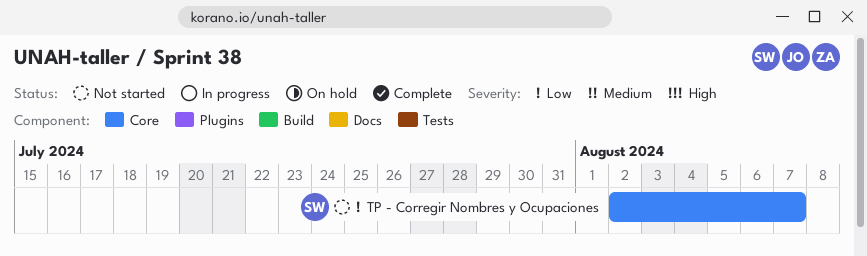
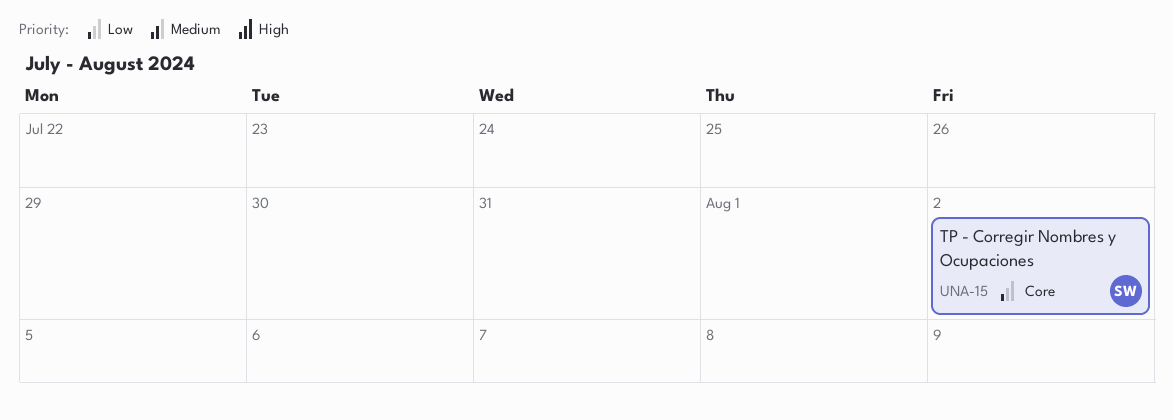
TP - Corregir Nombres y Ocupaciones, due: Aug 7 -> Aug 2

